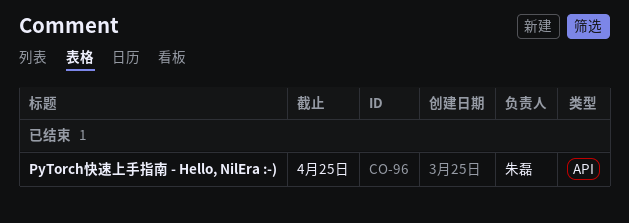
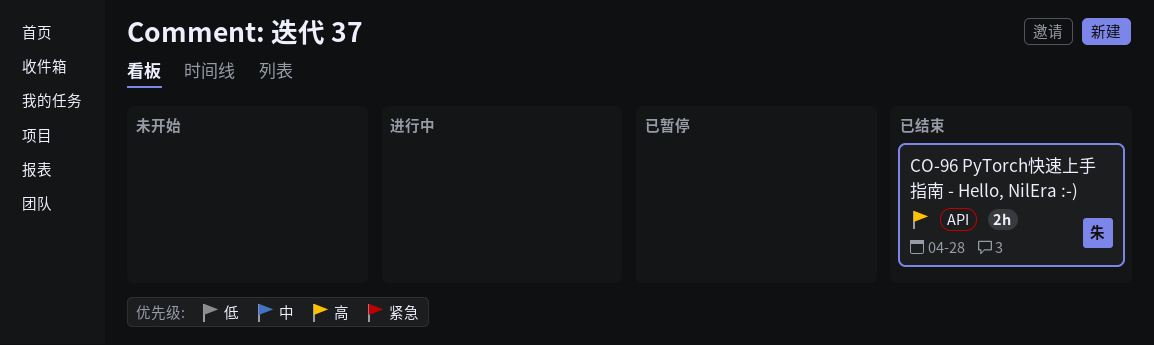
CO-96, due: Apr 25 -> Apr 28

